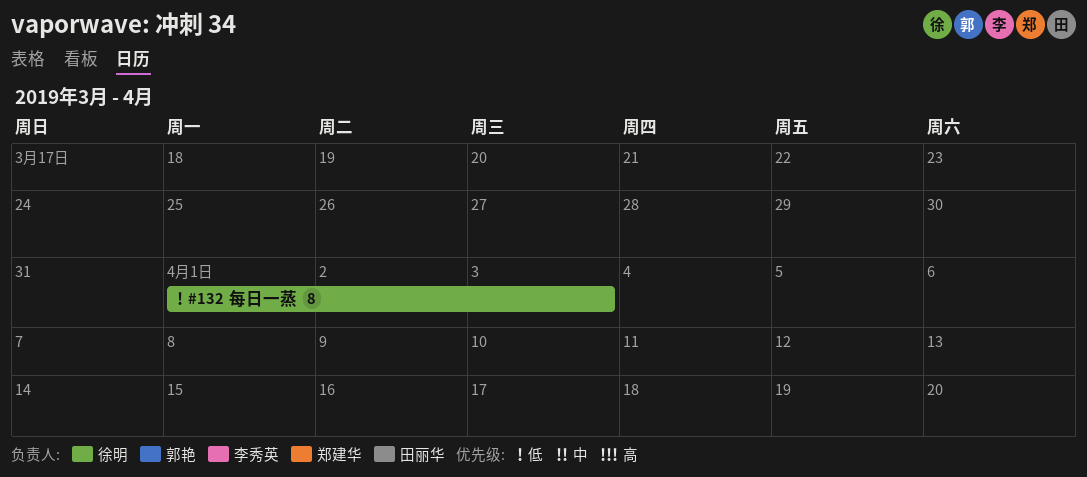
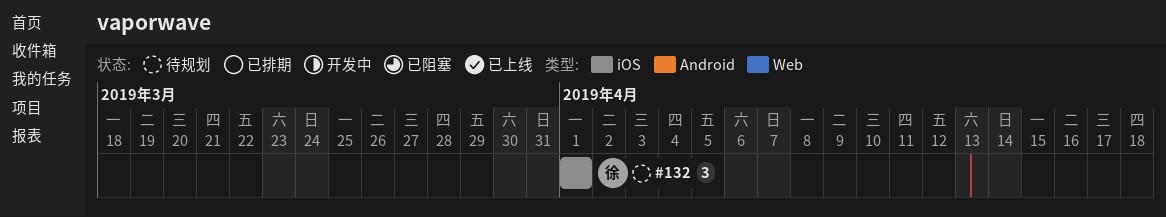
#132, estimate: 8 -> 3
#132, due: Apr 3 -> Apr 1

